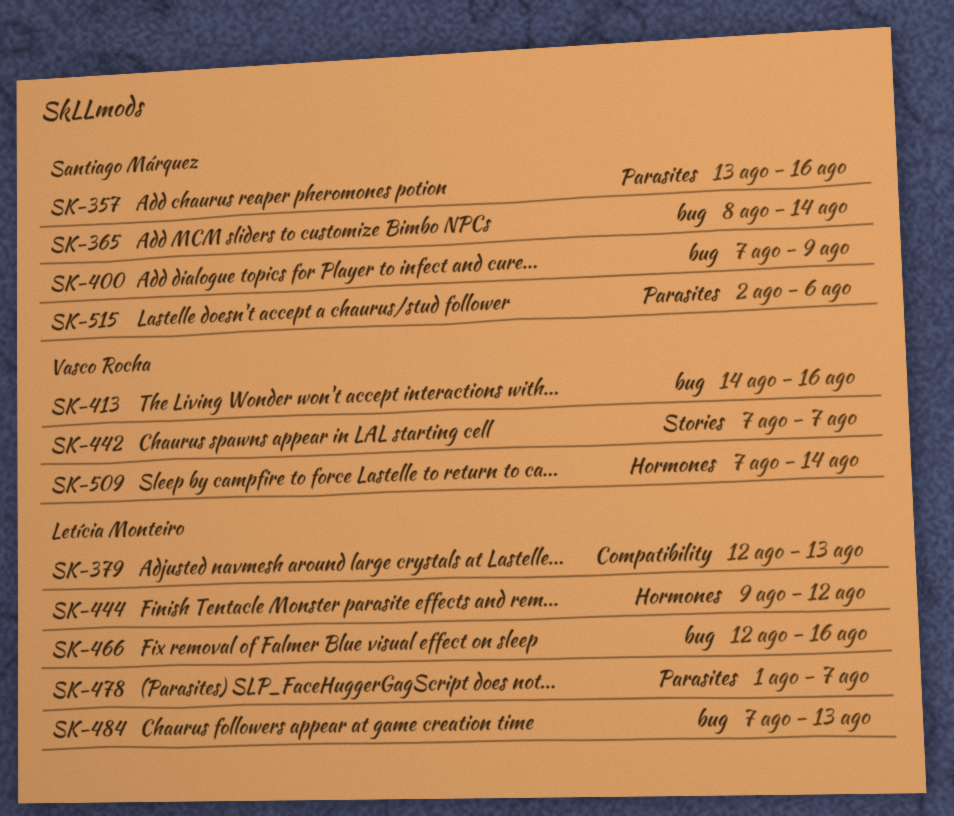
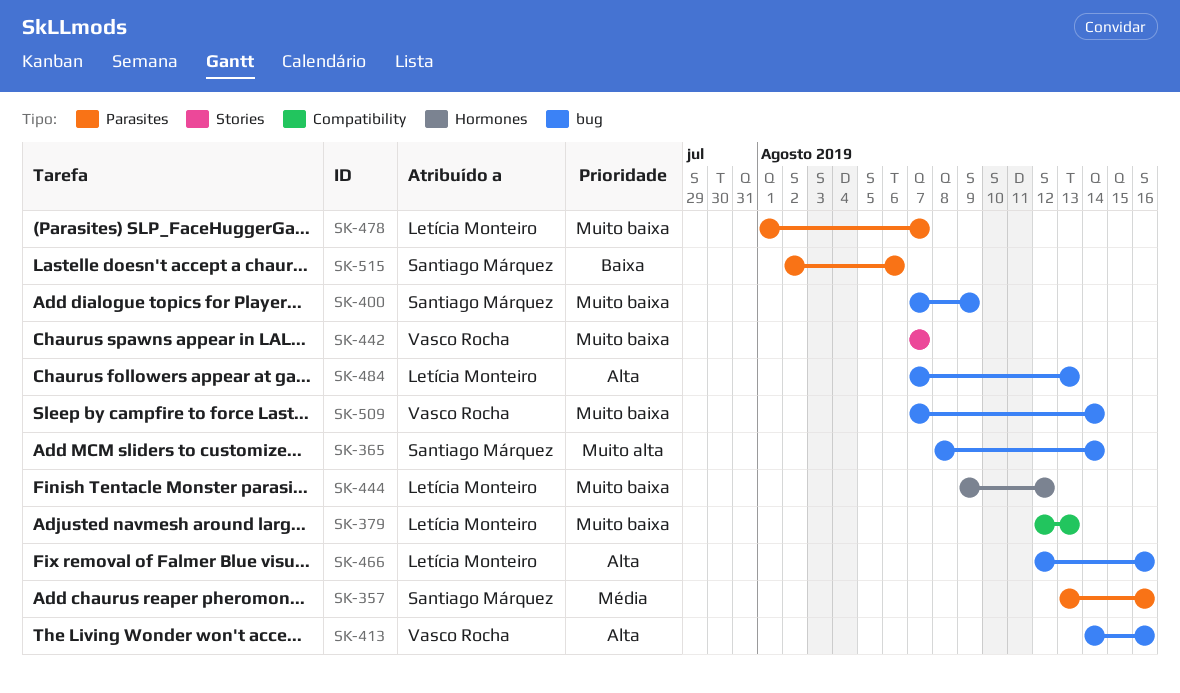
SK-509, label: Hormones -> bug

